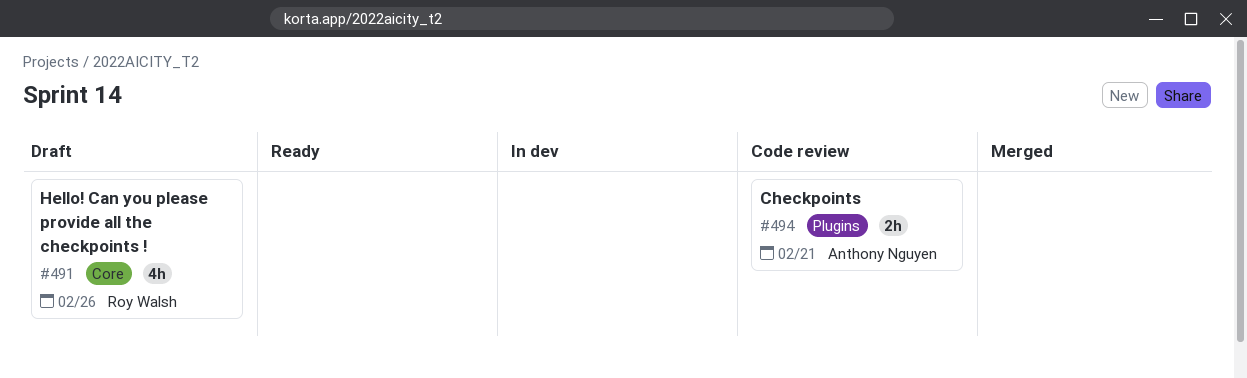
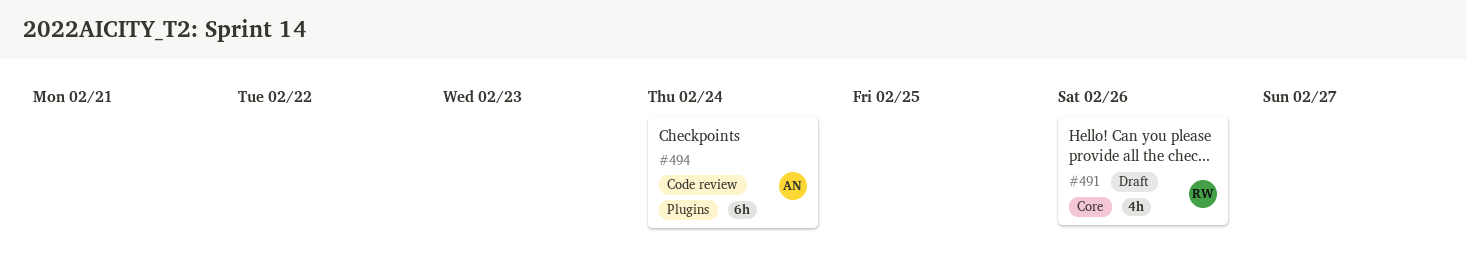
#494, estimate: 2h -> 6h
#494, due: Feb 21 -> Feb 24

